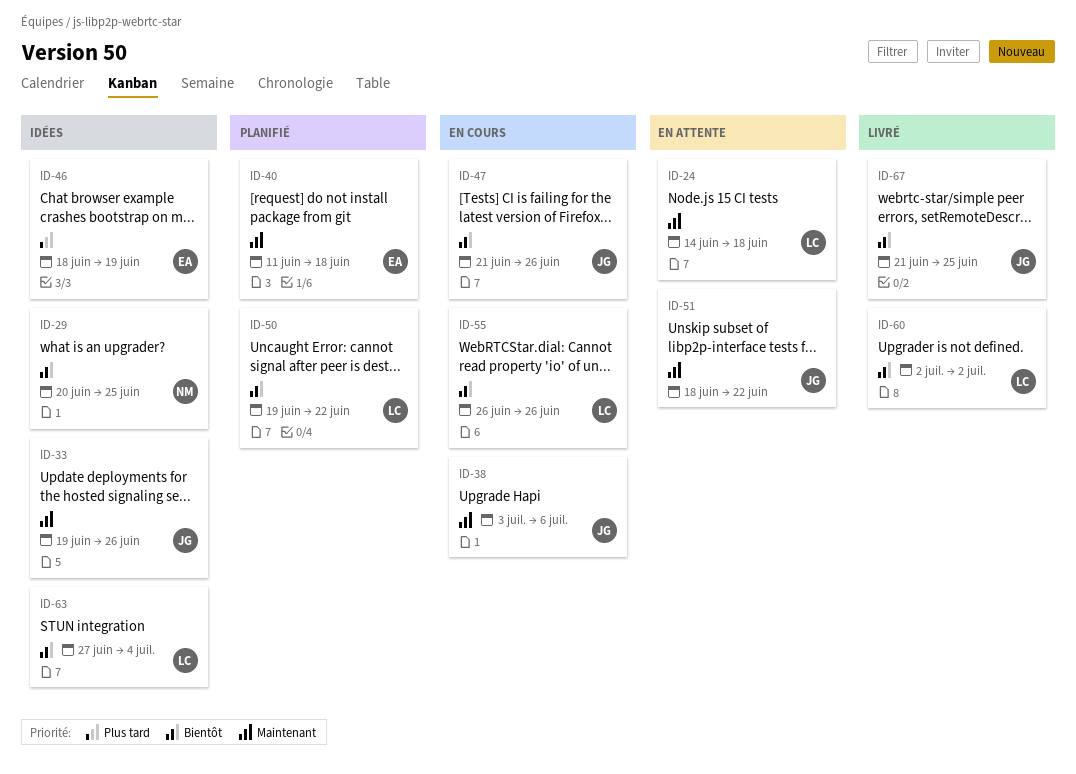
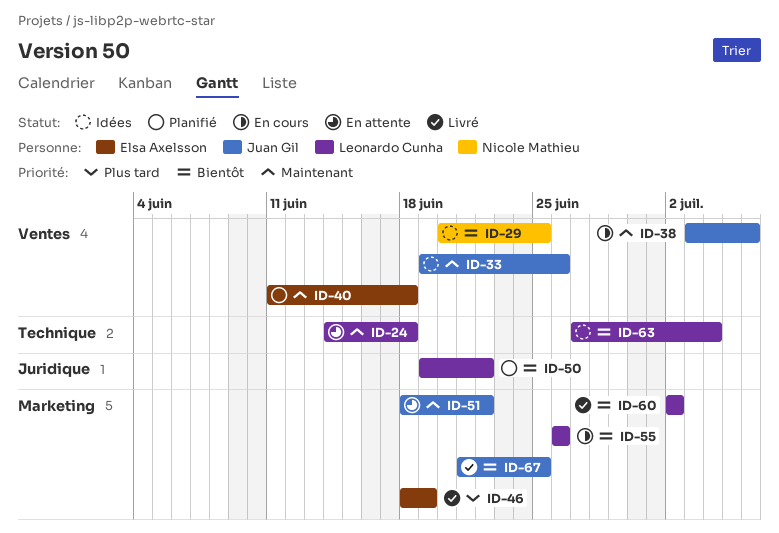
ID-46, status: Idées -> Livré
ID-47: present -> none

